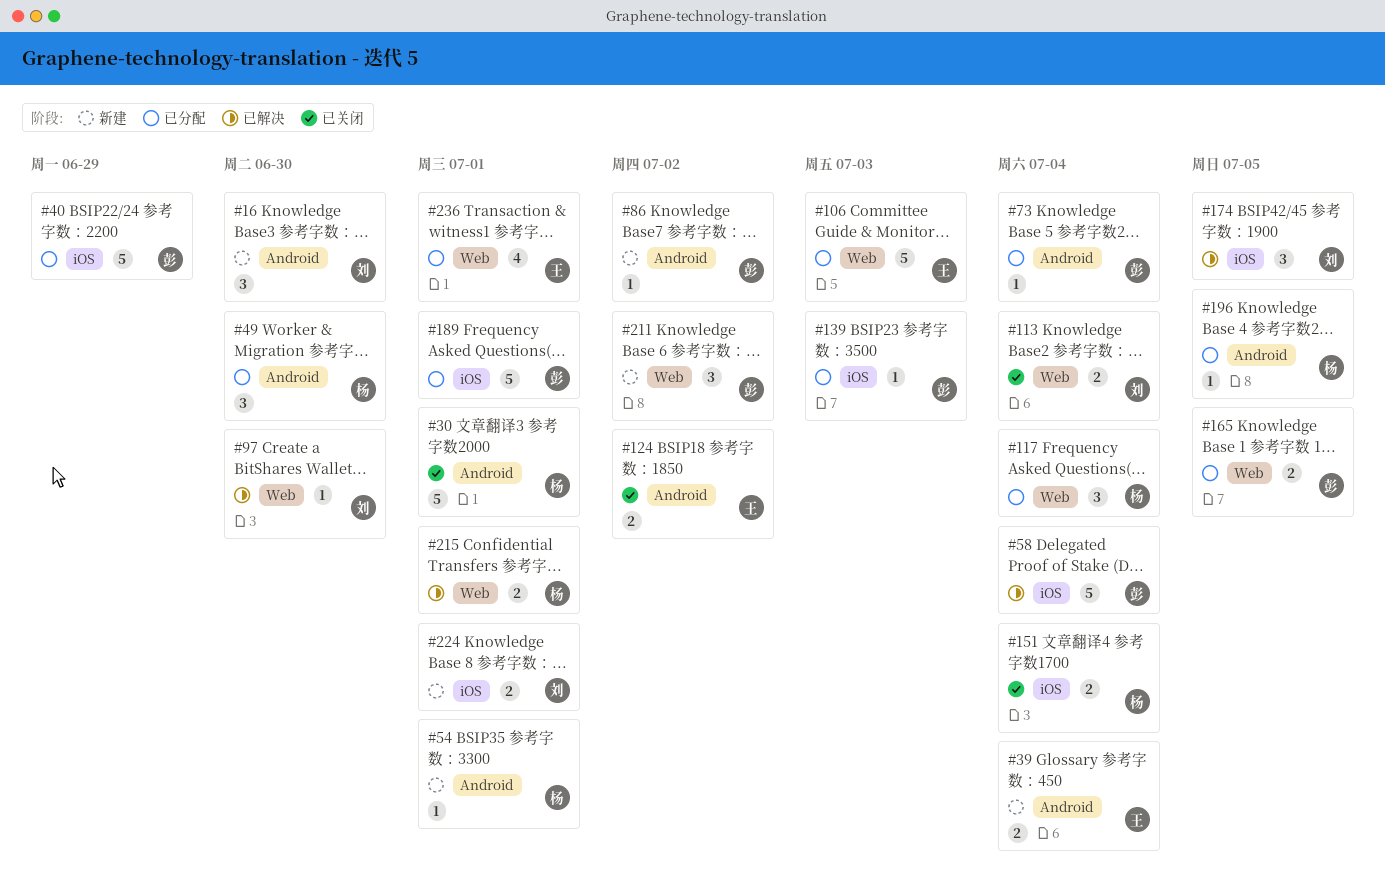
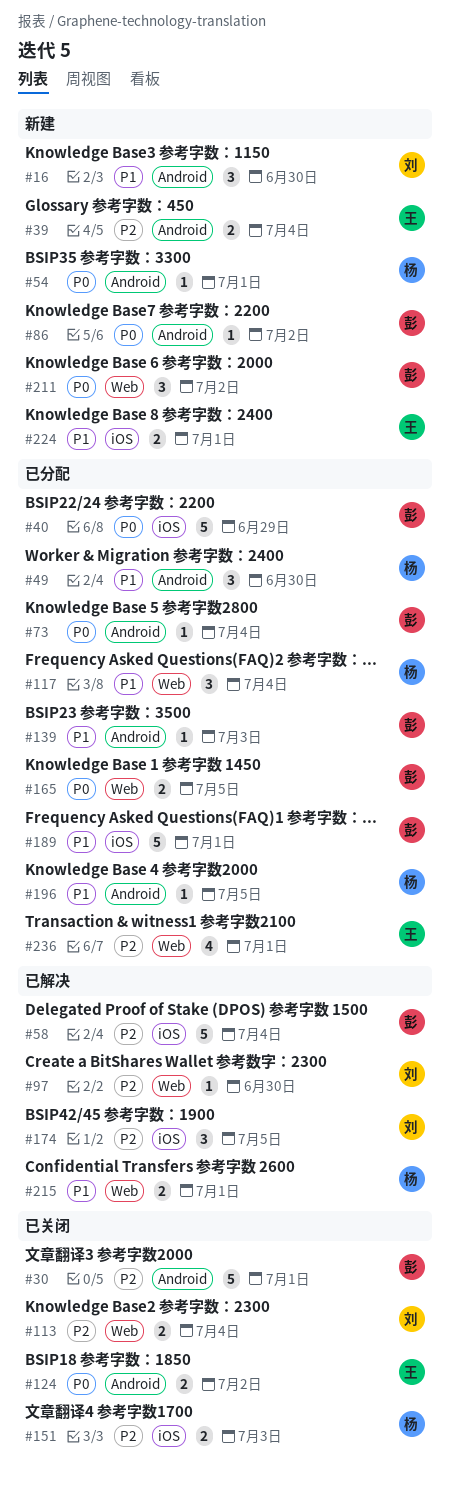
#30, owner: 杨 -> 彭
#106: present -> none
#139, label: iOS -> Android
#151, due: Jul 4 -> Jul 3
#224, owner: 刘 -> 王

